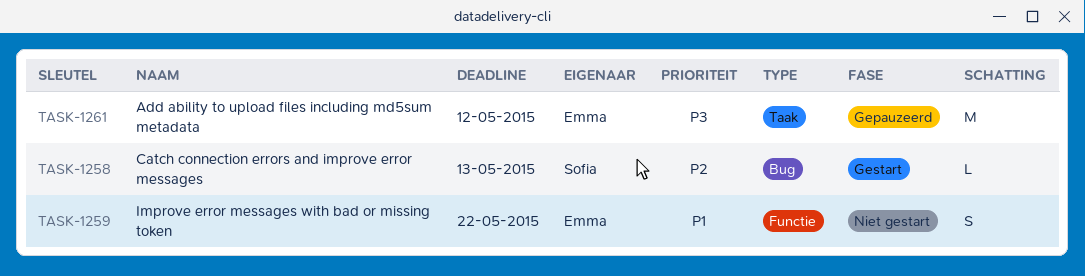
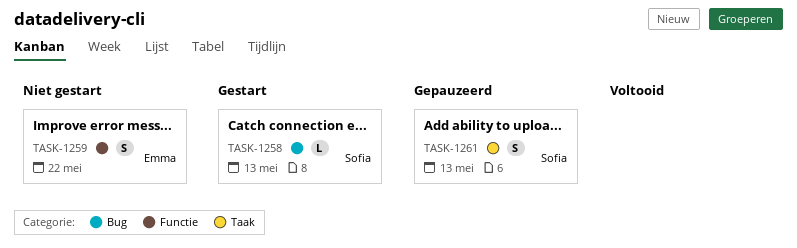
TASK-1261, owner: Emma -> Sofia
TASK-1261, estimate: M -> S
TASK-1261, due: May 12 -> May 13

